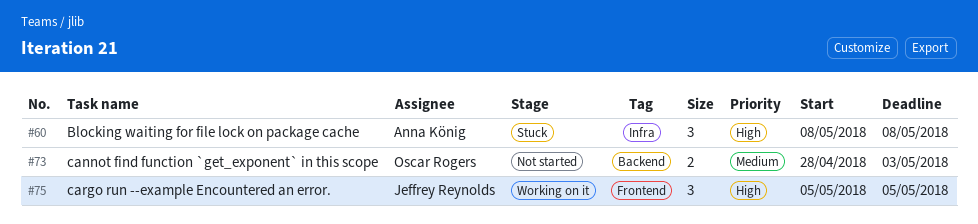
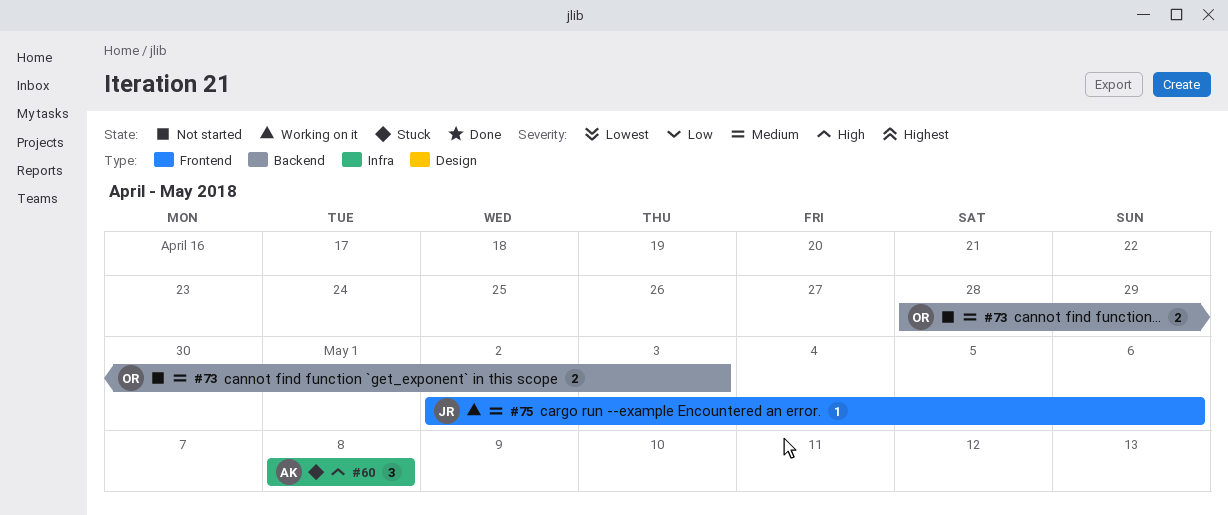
#75, priority: High -> Medium
#75, estimate: 3 -> 1
#75, start: May 5 -> May 2
#75, due: May 5 -> May 6

